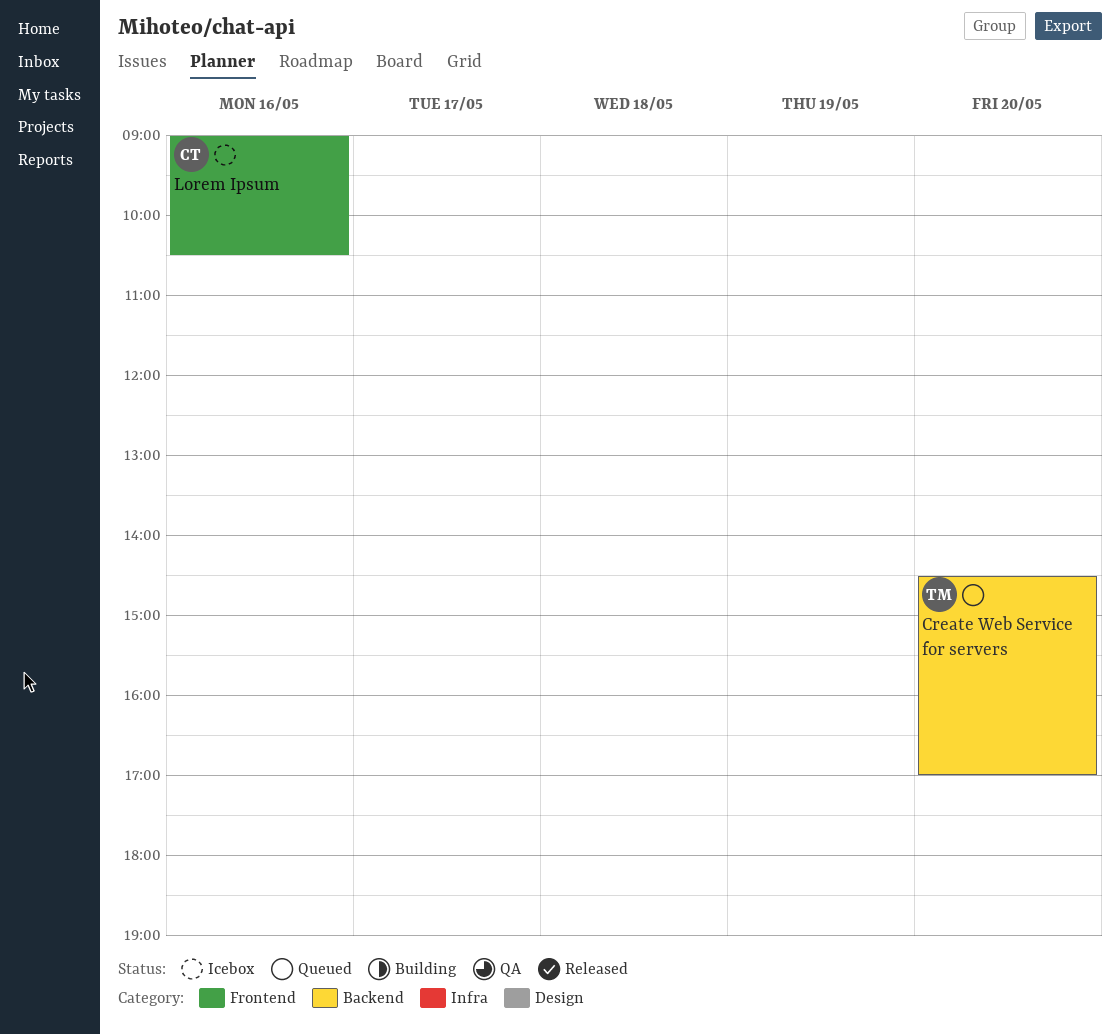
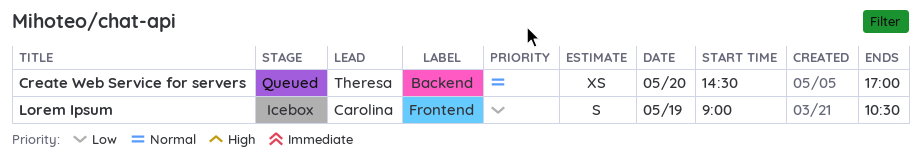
Lorem Ipsum, day: May 16 -> May 19

